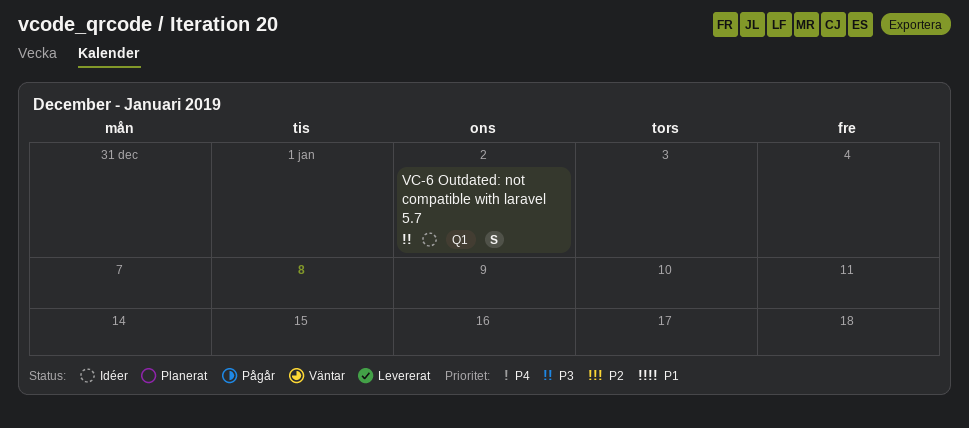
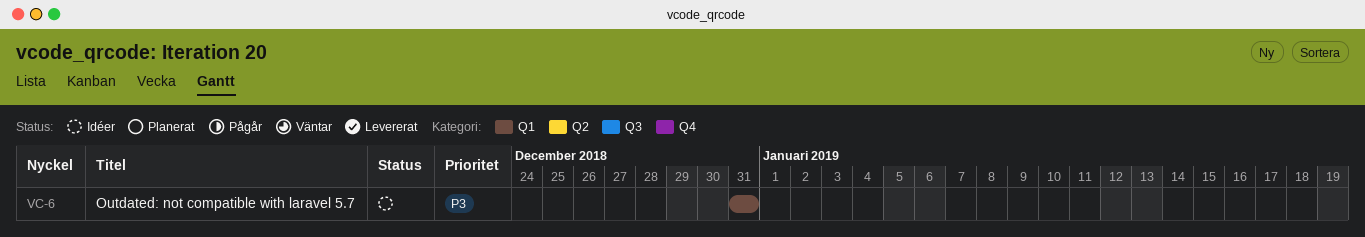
VC-6, due: Jan 2 -> Dec 31

